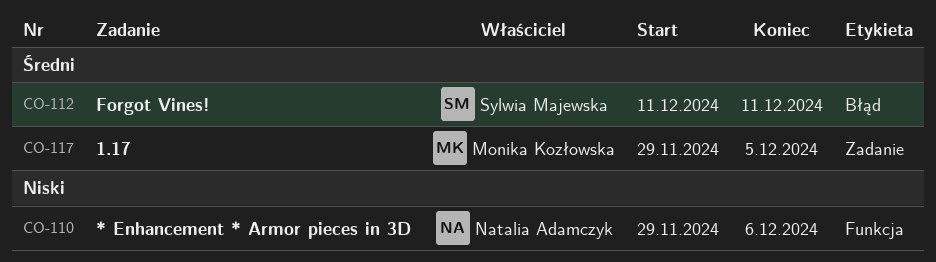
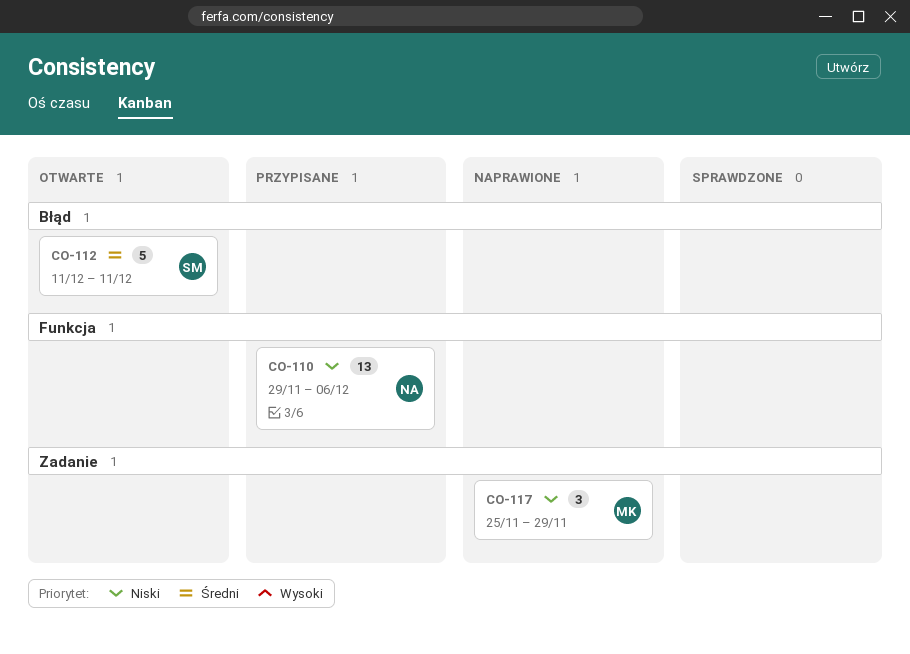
CO-117, priority: Średni -> Niski
CO-117, start: Nov 29 -> Nov 25
CO-117, due: Dec 5 -> Nov 29

